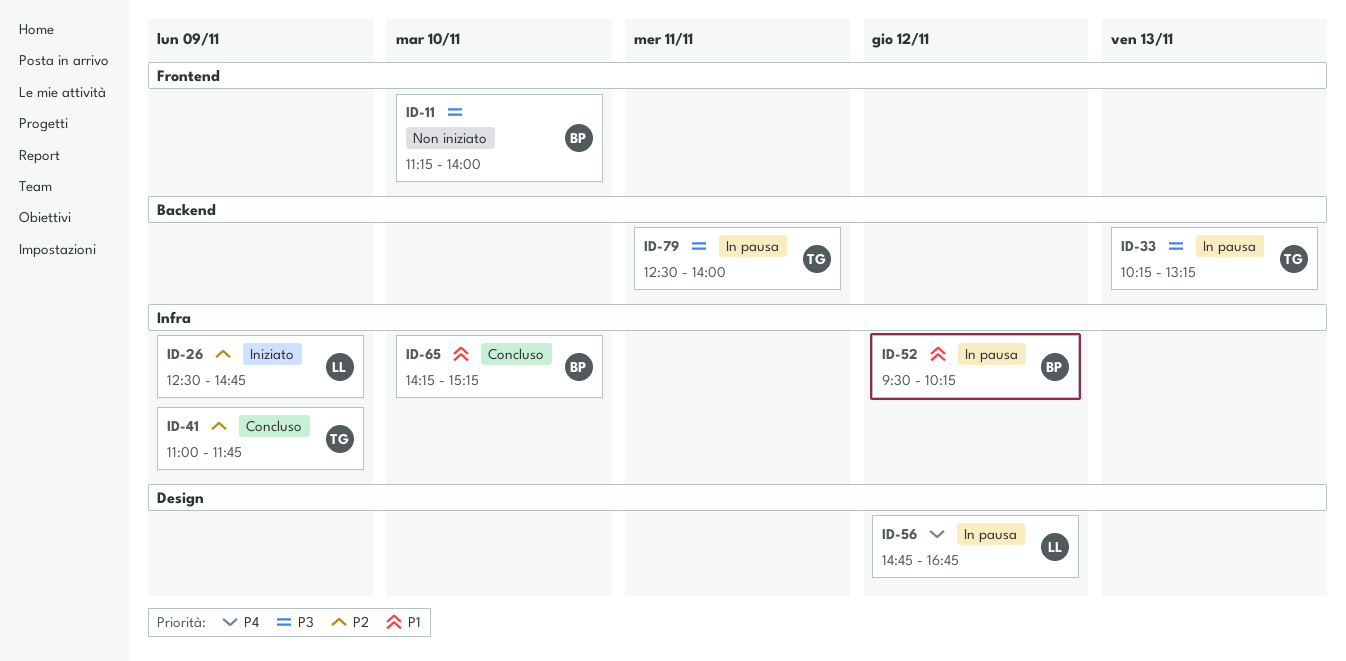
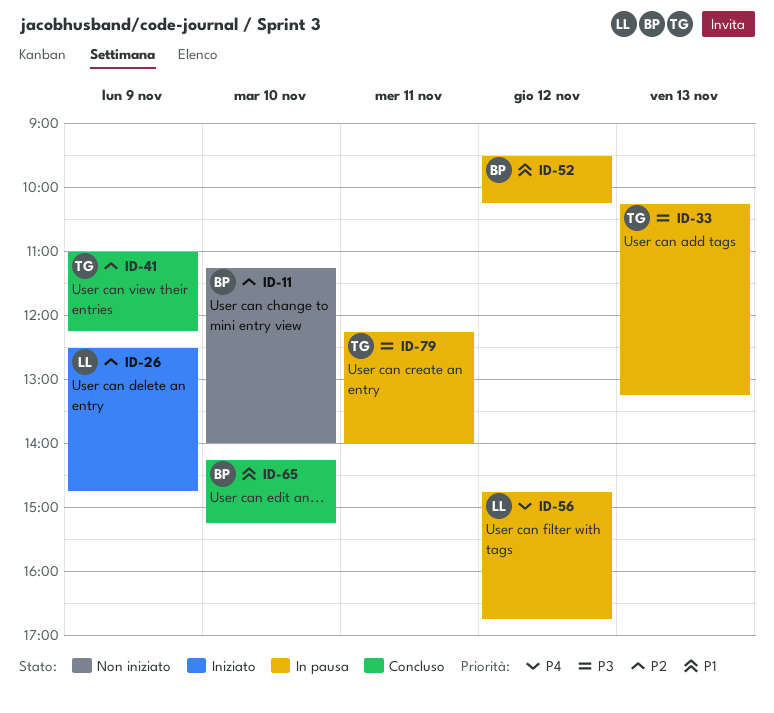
ID-11, priority: P3 -> P2
ID-41, ends: 11:45 -> 12:15
ID-79, begins: 12:30 -> 12:15

